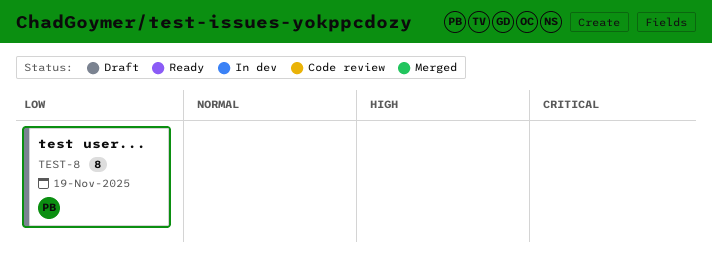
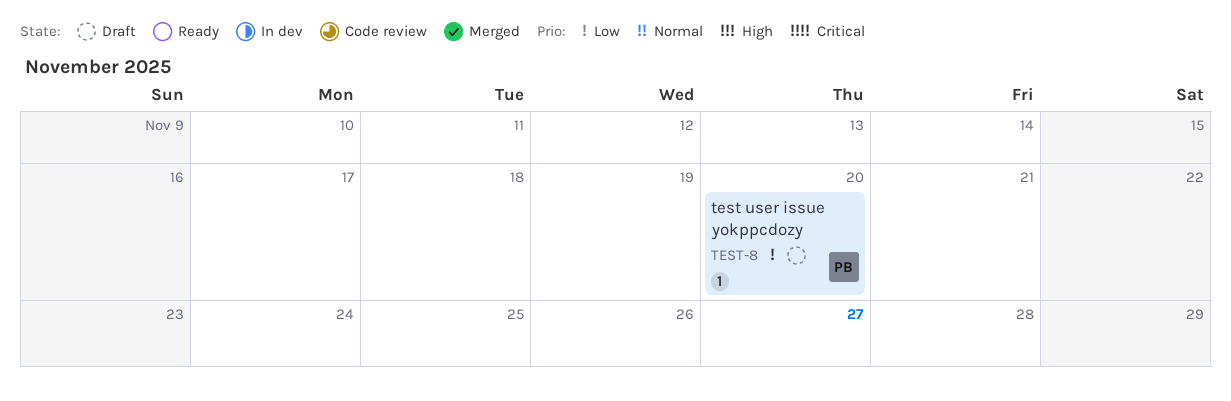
TEST-8, estimate: 8 -> 1
TEST-8, due: Nov 19 -> Nov 20

